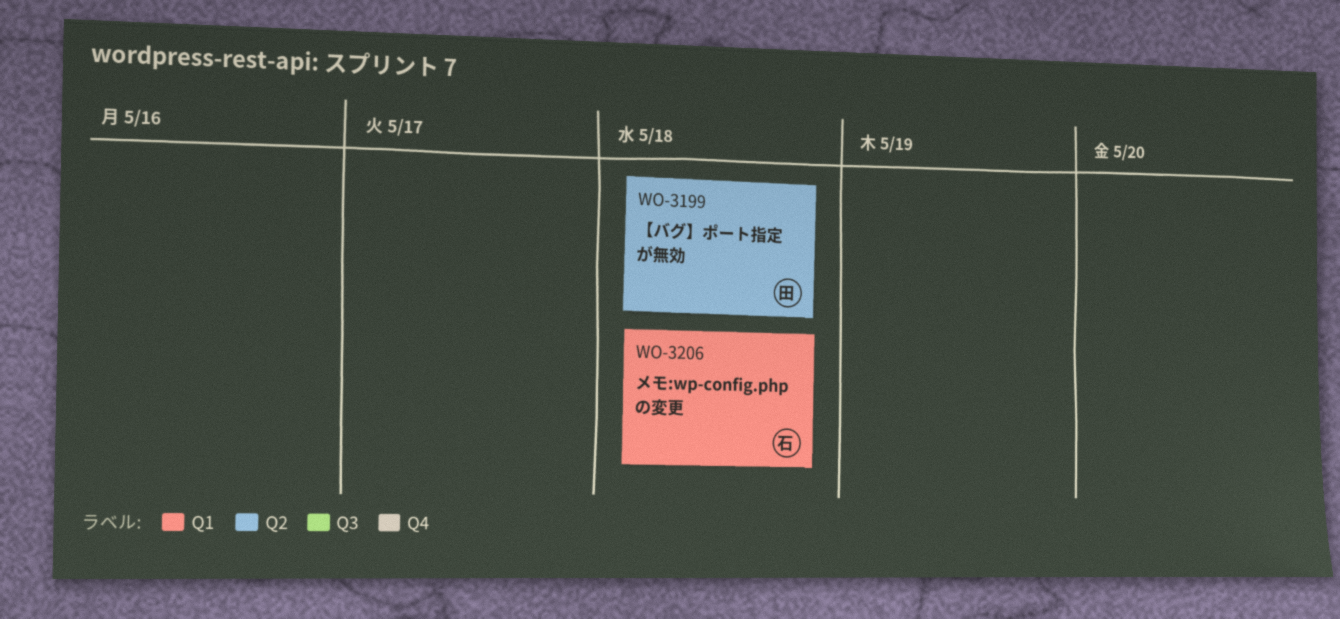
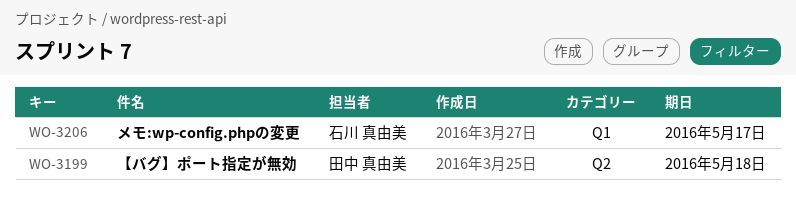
WO-3206, due: May 18 -> May 17

